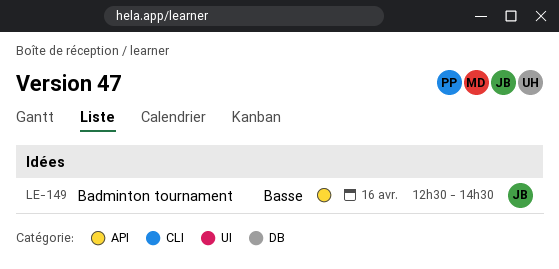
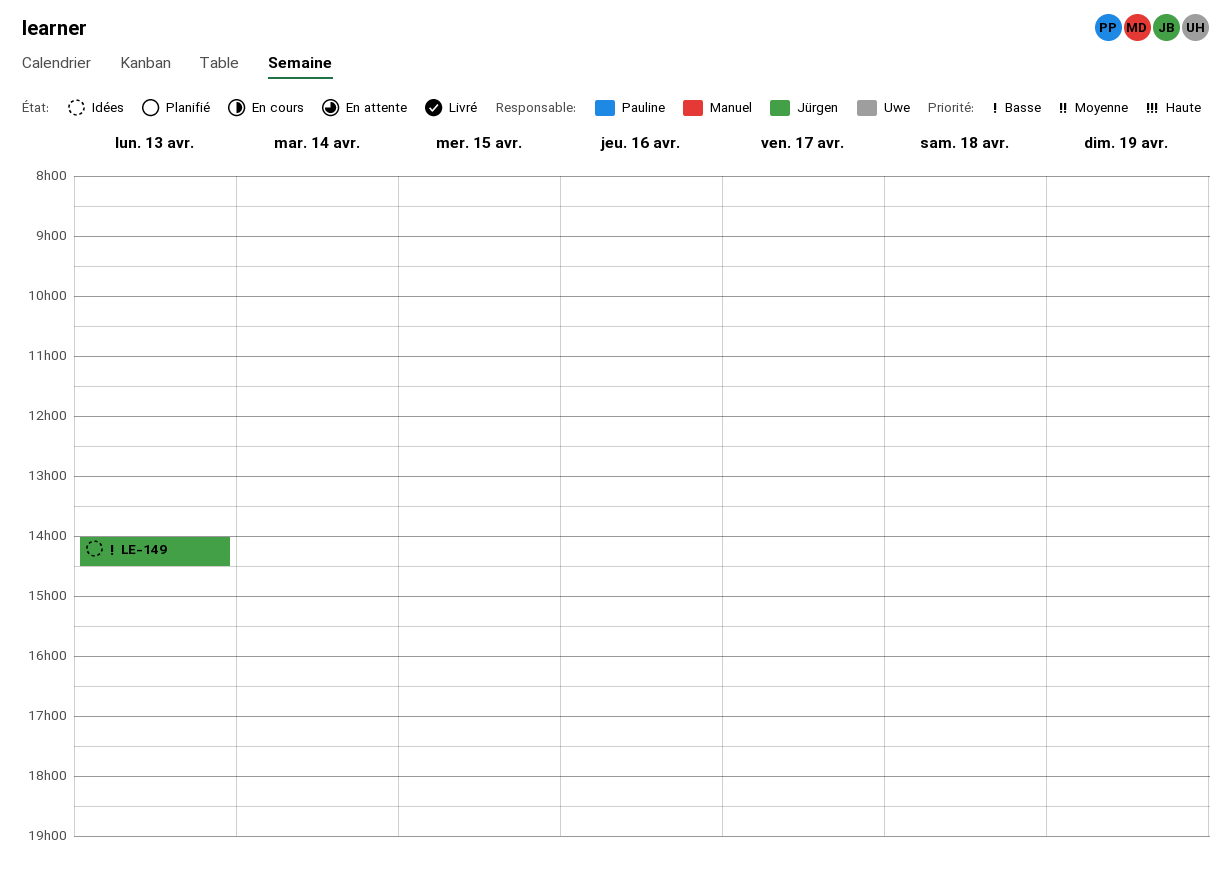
LE-149, day: Apr 16 -> Apr 13
LE-149, begins: 12:30 -> 14:00

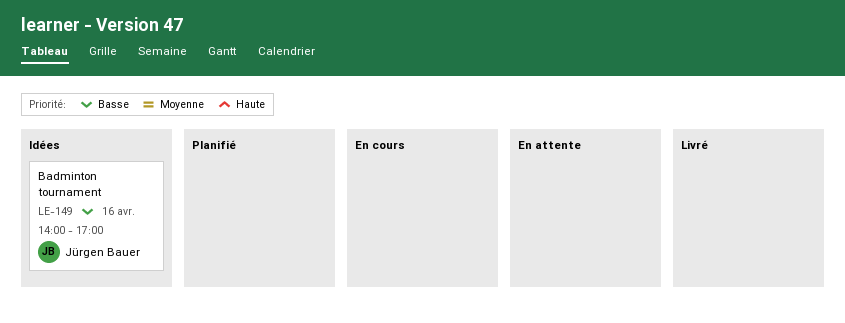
LE-149, day: Apr 13 -> Apr 16
LE-149, ends: 14:30 -> 17:00

